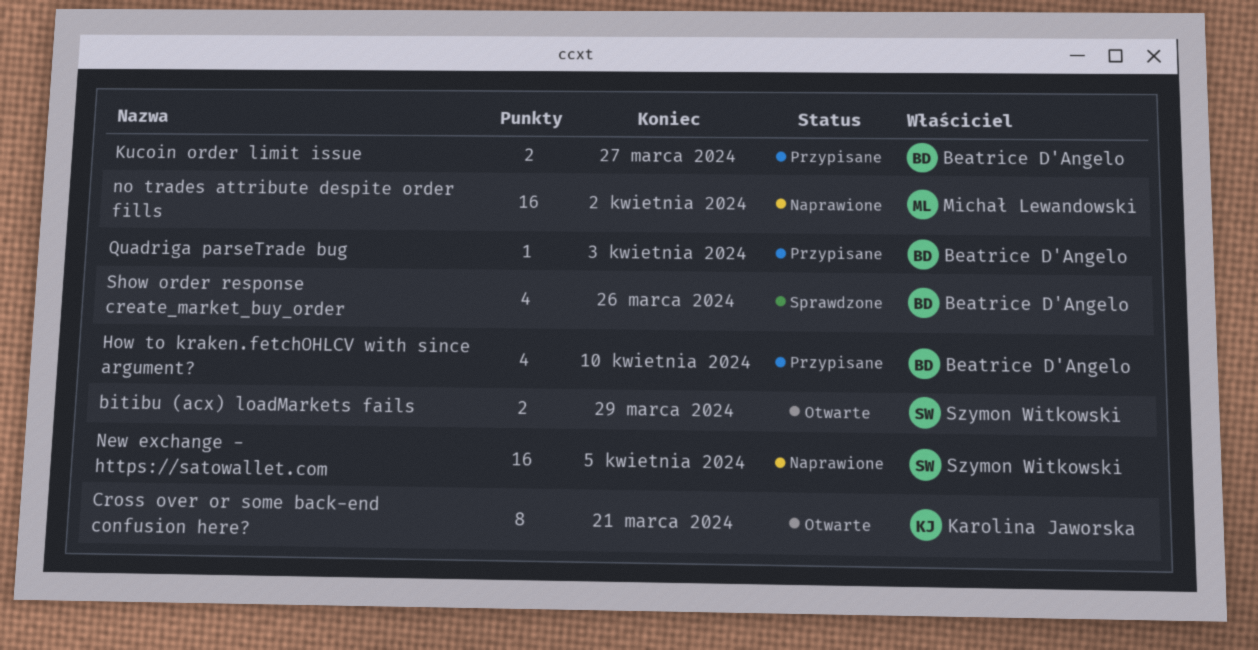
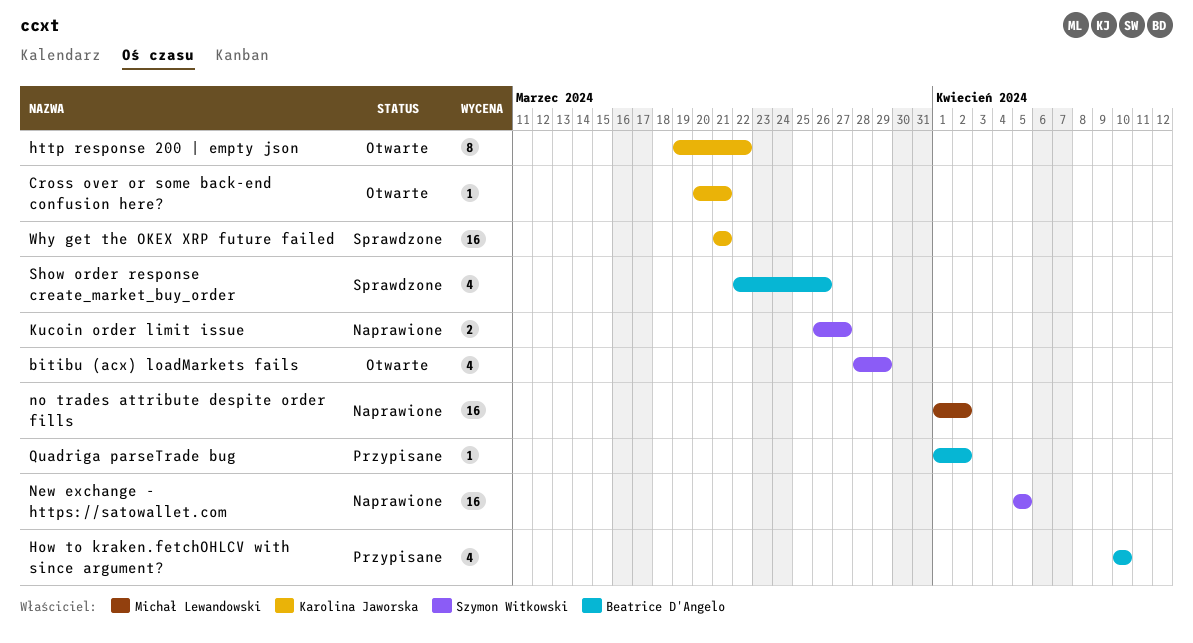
bitibu (acx) loadMarkets fails, estimate: 2 -> 4
Cross over or some back-end confusion here?, estimate: 8 -> 1
http response 200 | empty json: none -> present
Kucoin order limit issue, status: Przypisane -> Naprawione
Kucoin order limit issue, owner: Beatrice D'Angelo -> Szymon Witkowski
Quadriga parseTrade bug, due: Apr 3 -> Apr 2
Why get the OKEX XRP future failed: none -> present

